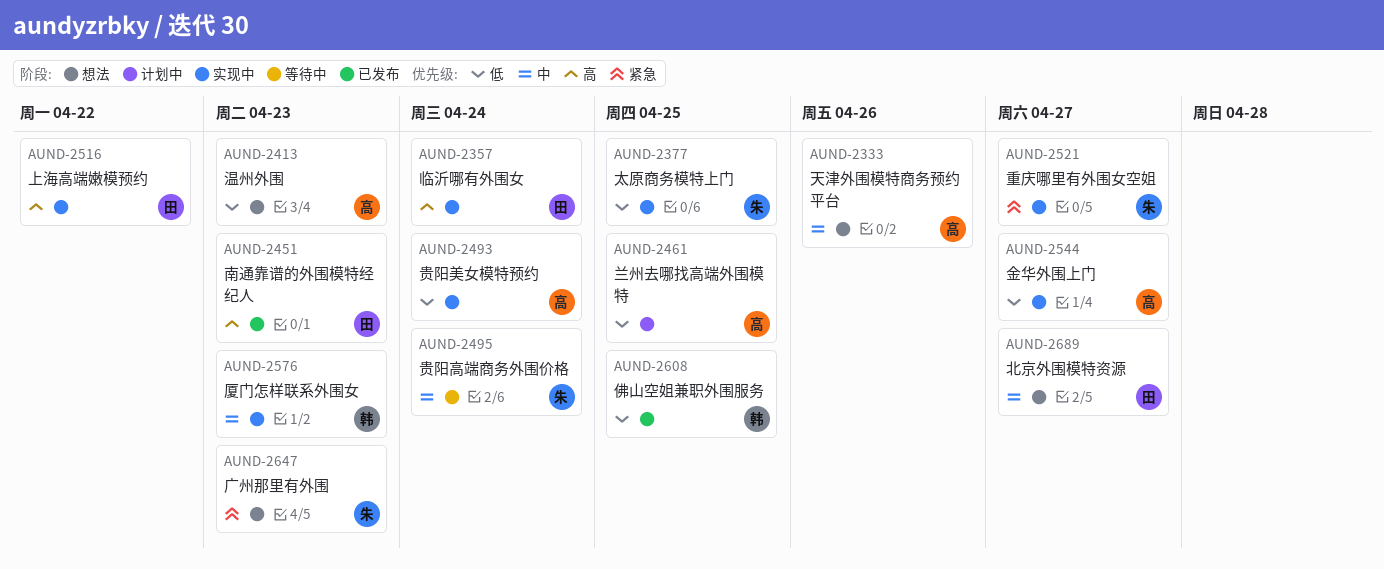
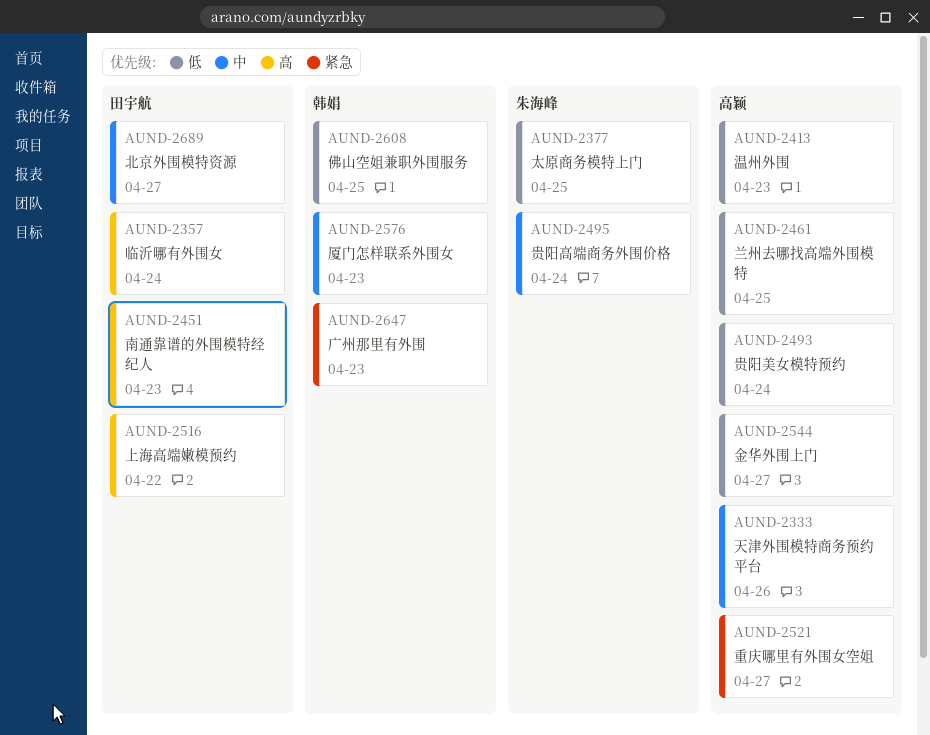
AUND-2521, owner: 朱海峰 -> 高颖
AUND-2647, owner: 朱海峰 -> 韩娟

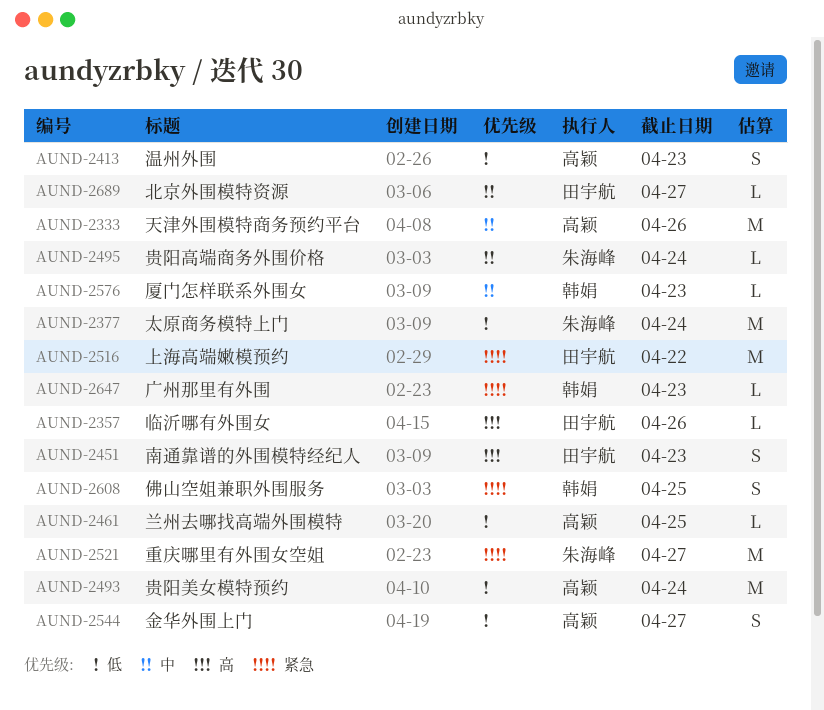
AUND-2357, due: Apr 24 -> Apr 26
AUND-2377, due: Apr 25 -> Apr 24
AUND-2516, priority: 高 -> 紧急
AUND-2521, owner: 高颖 -> 朱海峰
AUND-2608, priority: 低 -> 紧急

